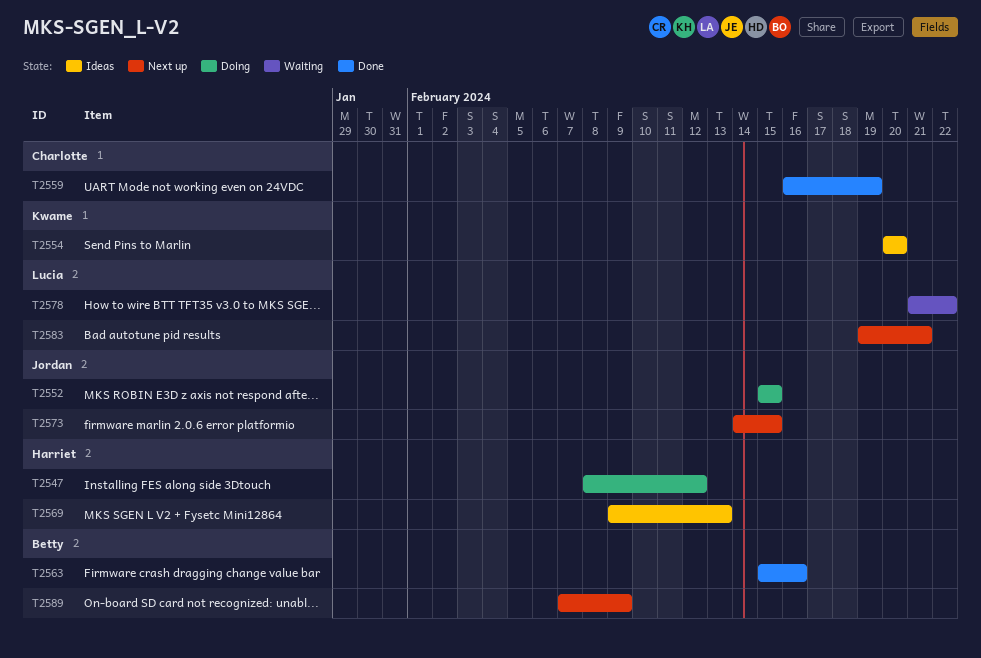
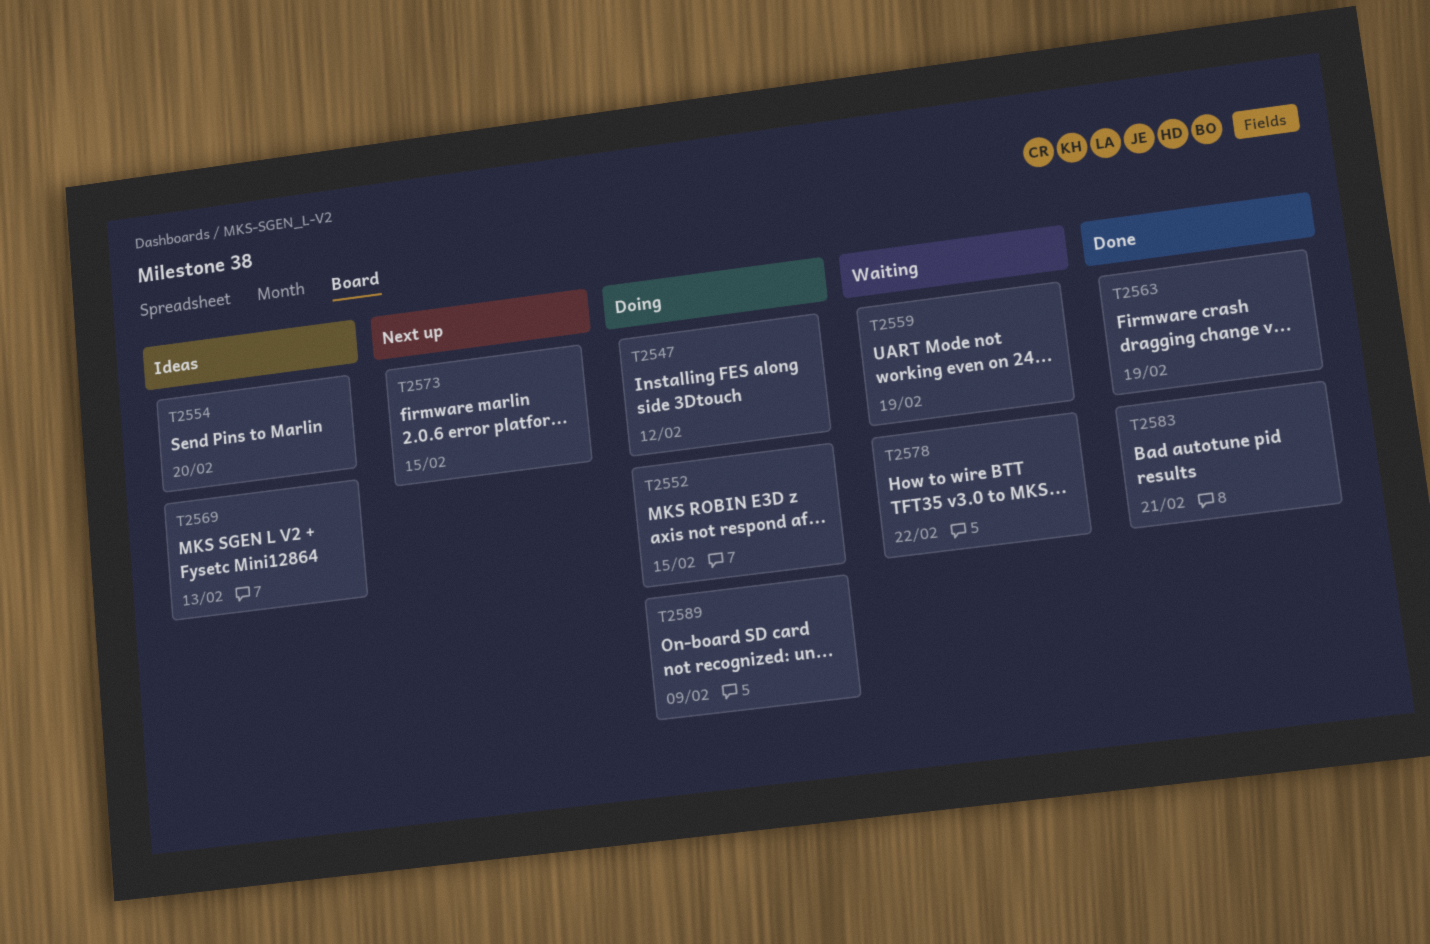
T2559, status: Done -> Waiting
T2563, due: Feb 16 -> Feb 19
T2583, status: Next up -> Done
T2589, status: Next up -> Doing

